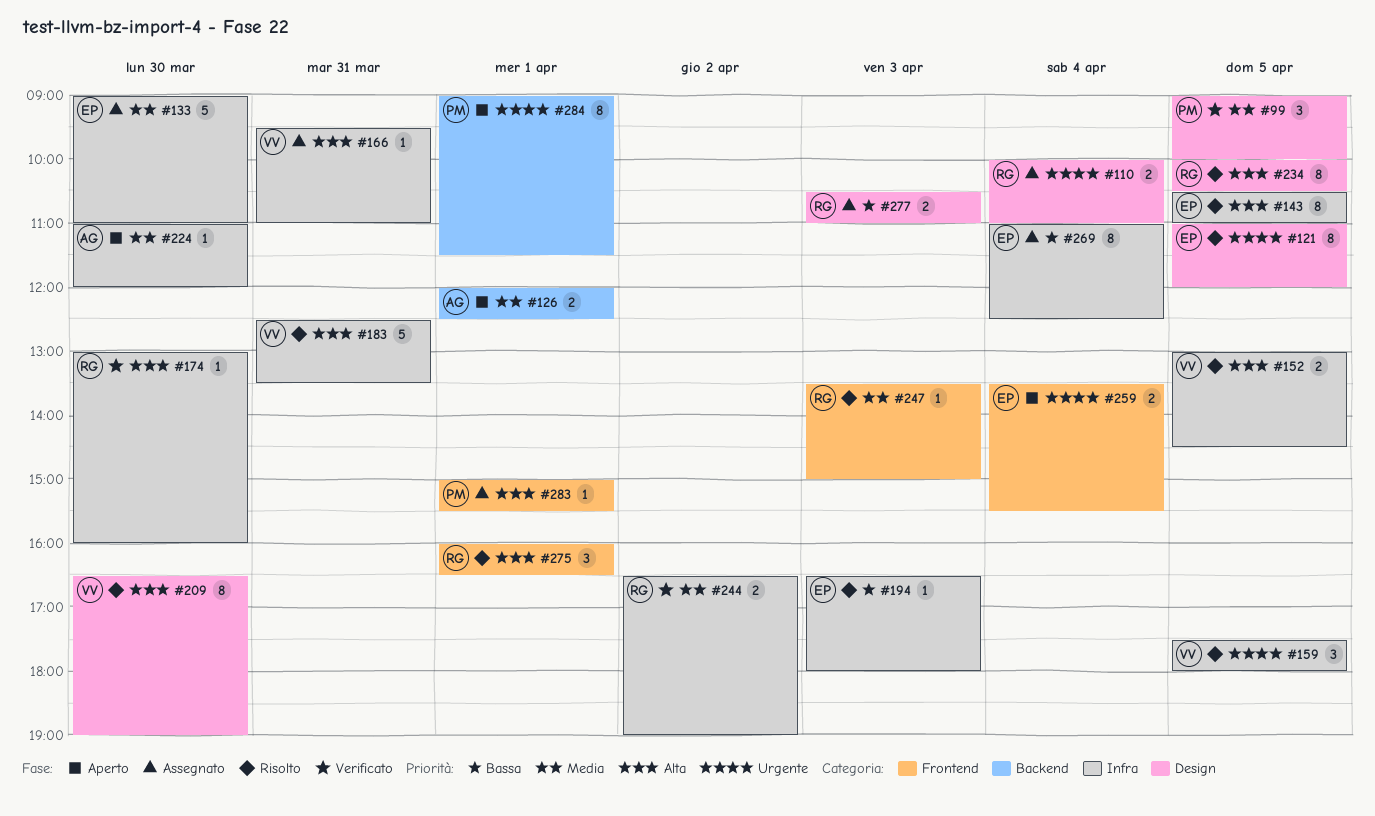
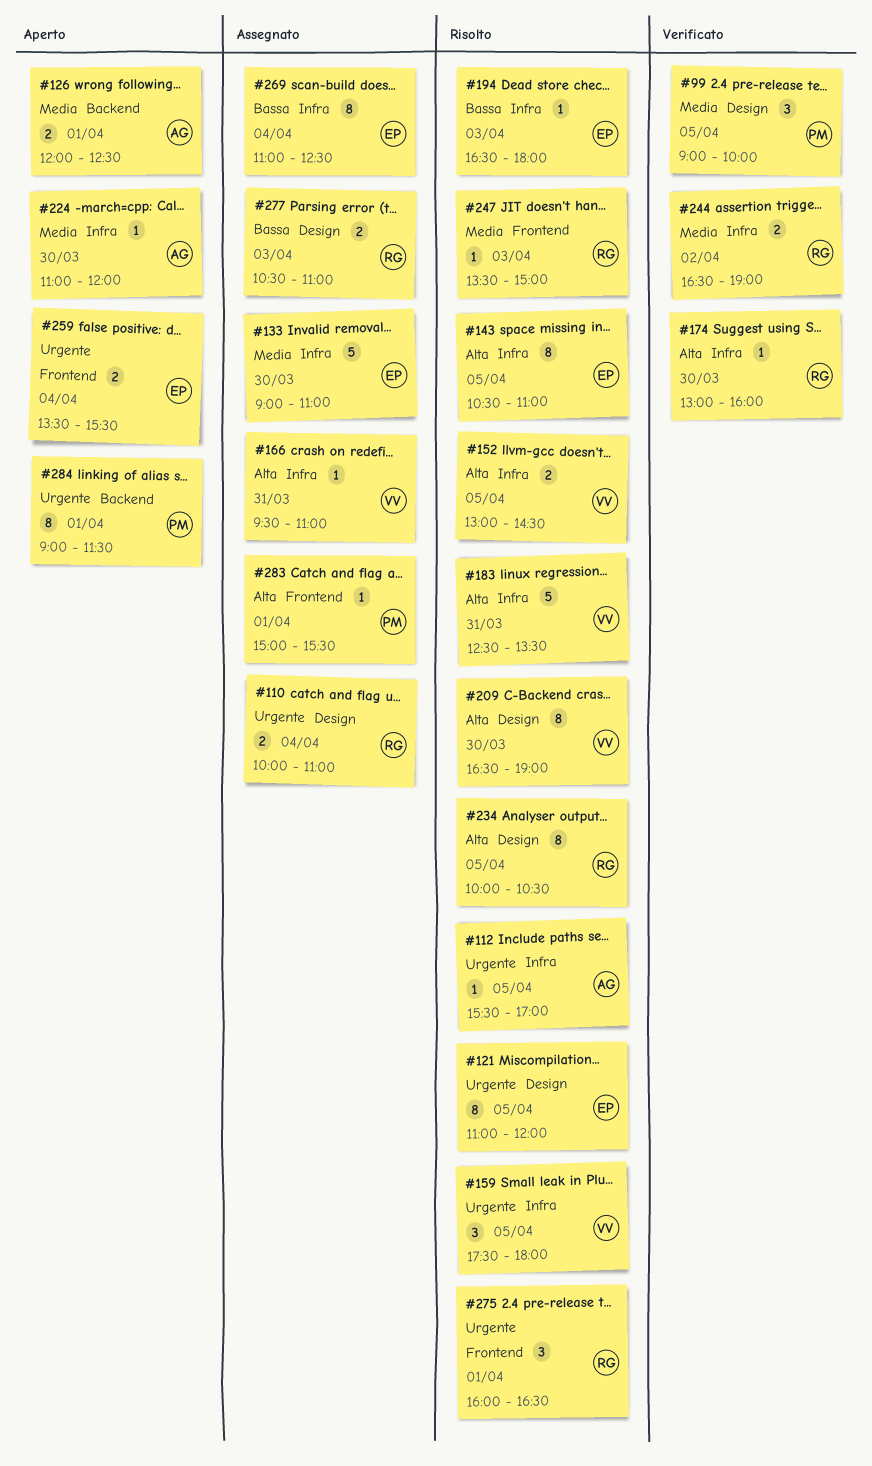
#112: none -> present
#275, priority: Alta -> Urgente

